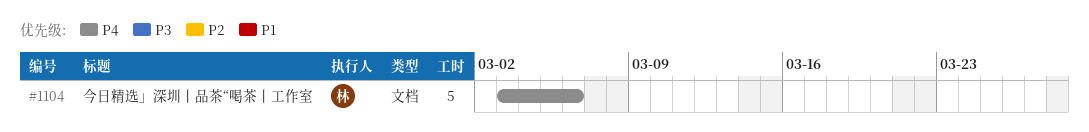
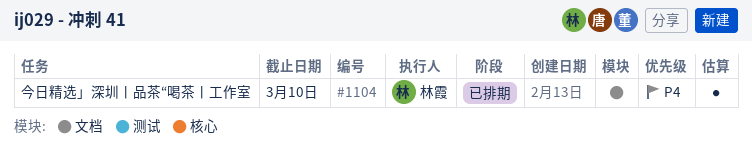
#1104, estimate: 5 -> 1
#1104, due: Mar 6 -> Mar 10

